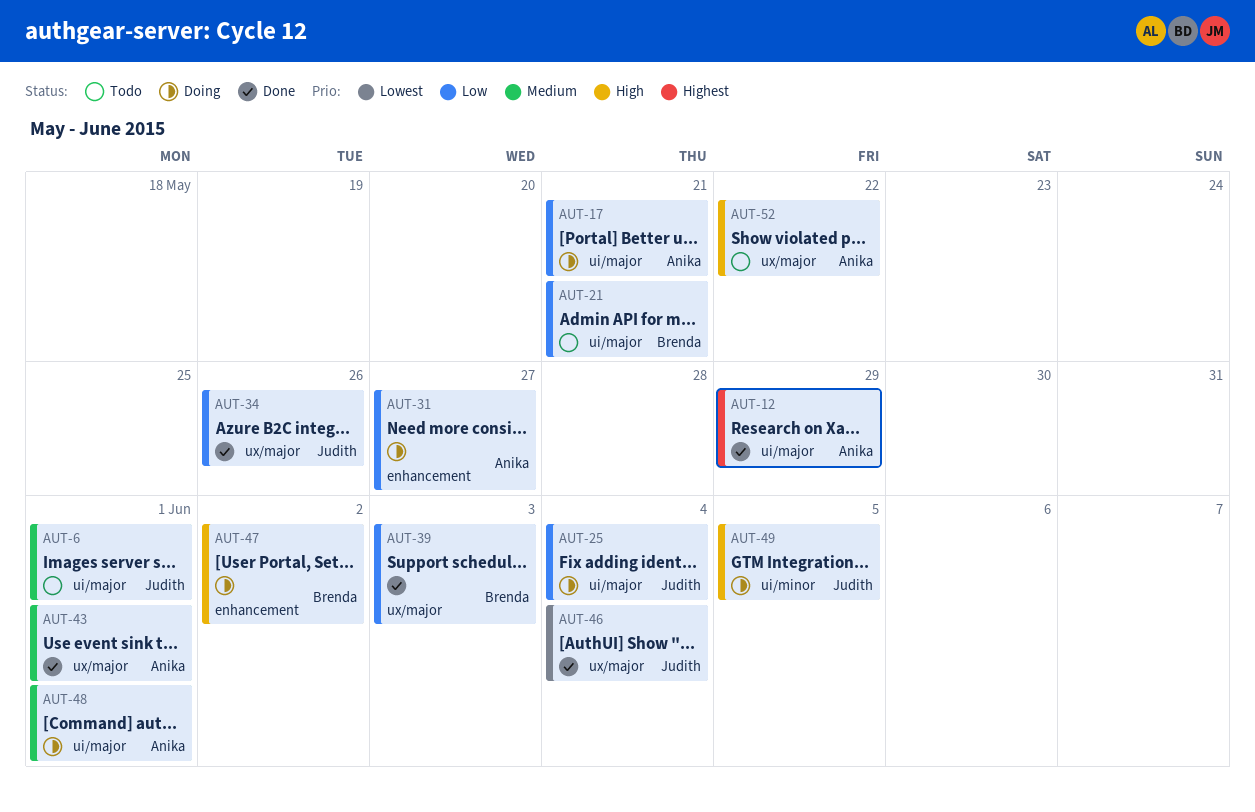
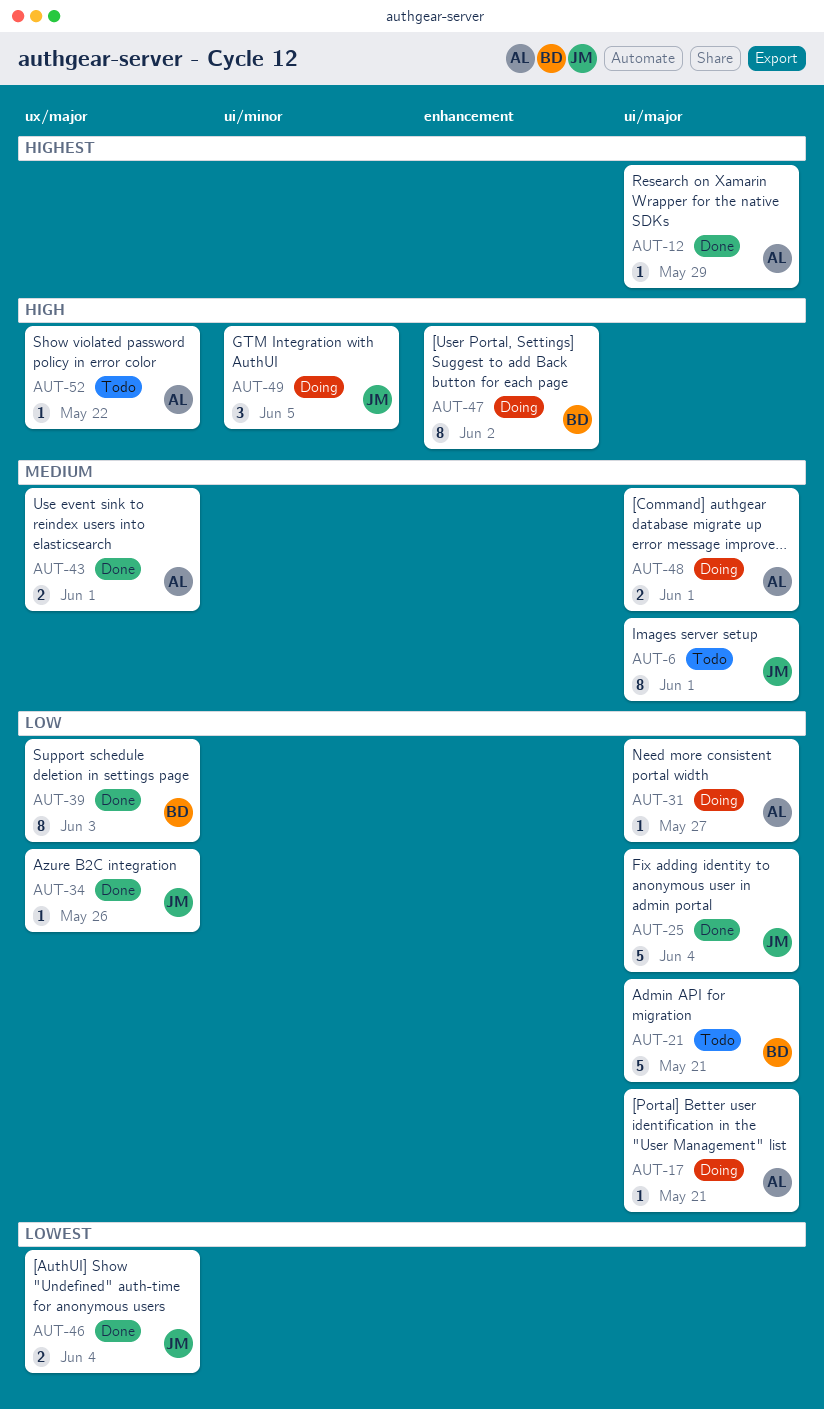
AUT-25, status: Doing -> Done
AUT-31, label: enhancement -> ui/major

